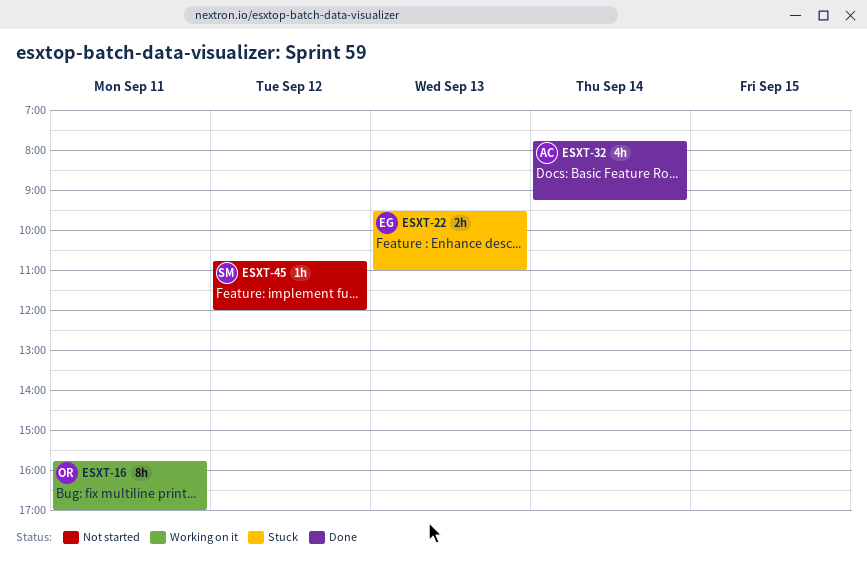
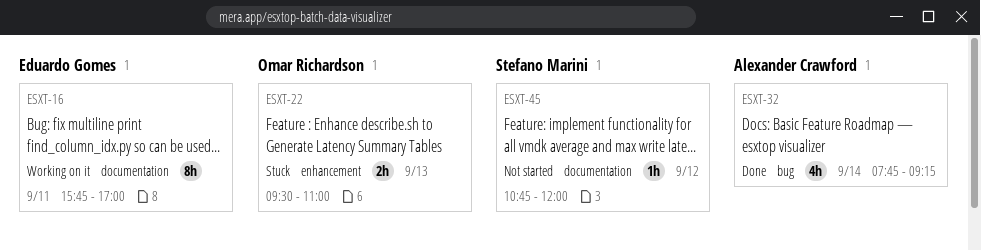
ESXT-16, owner: Omar Richardson -> Eduardo Gomes
ESXT-22, owner: Eduardo Gomes -> Omar Richardson

